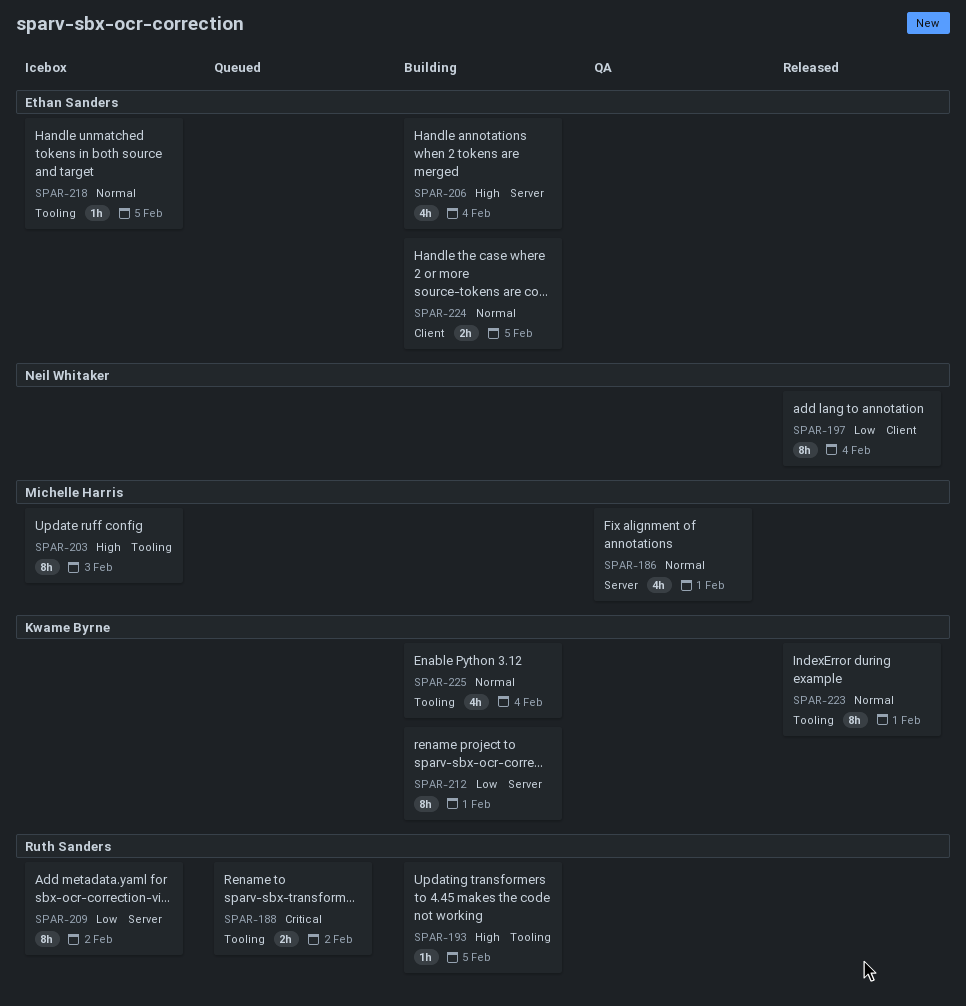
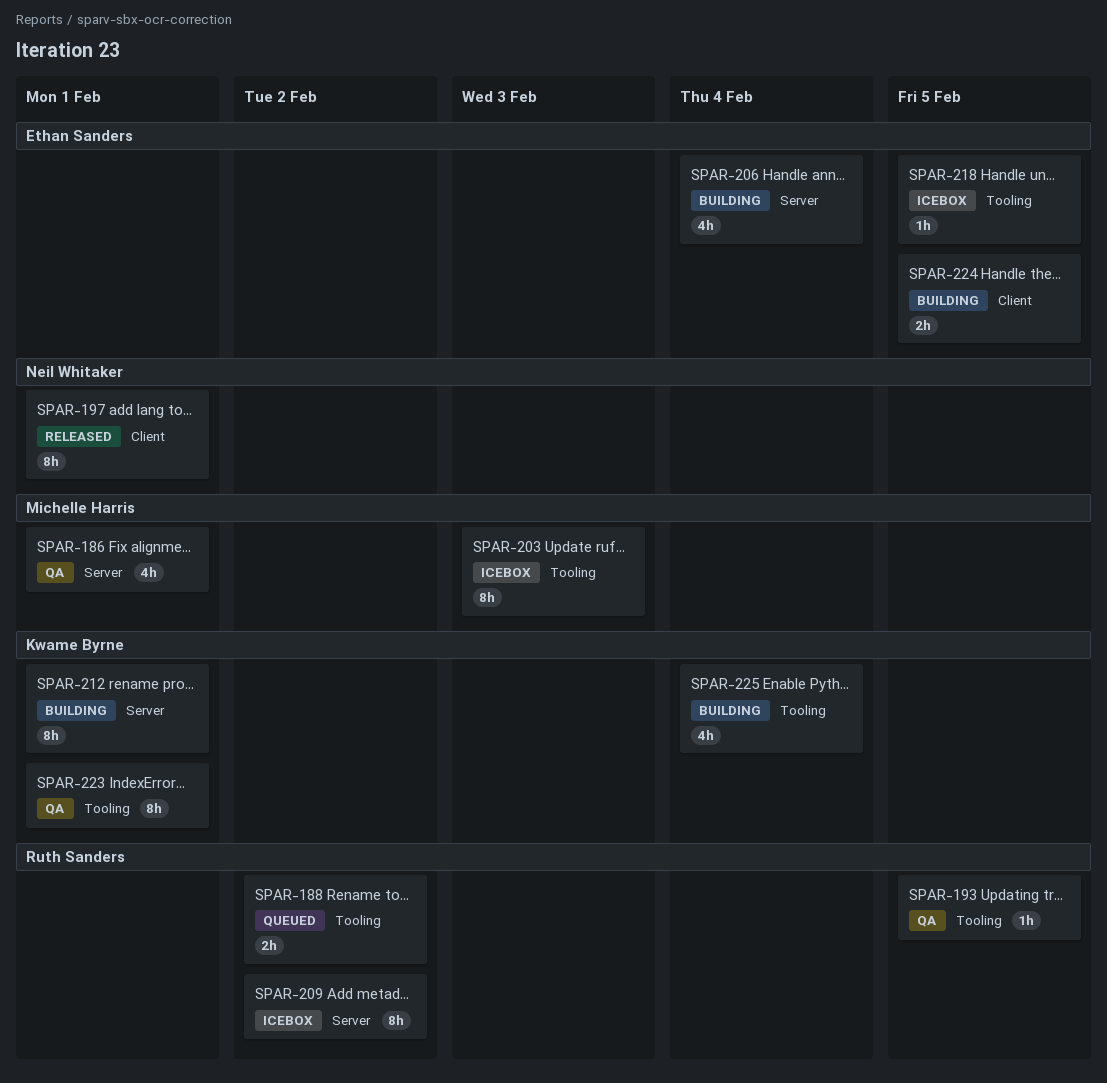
SPAR-193, status: Building -> QA
SPAR-197, due: Feb 4 -> Feb 1
SPAR-223, status: Released -> QA

